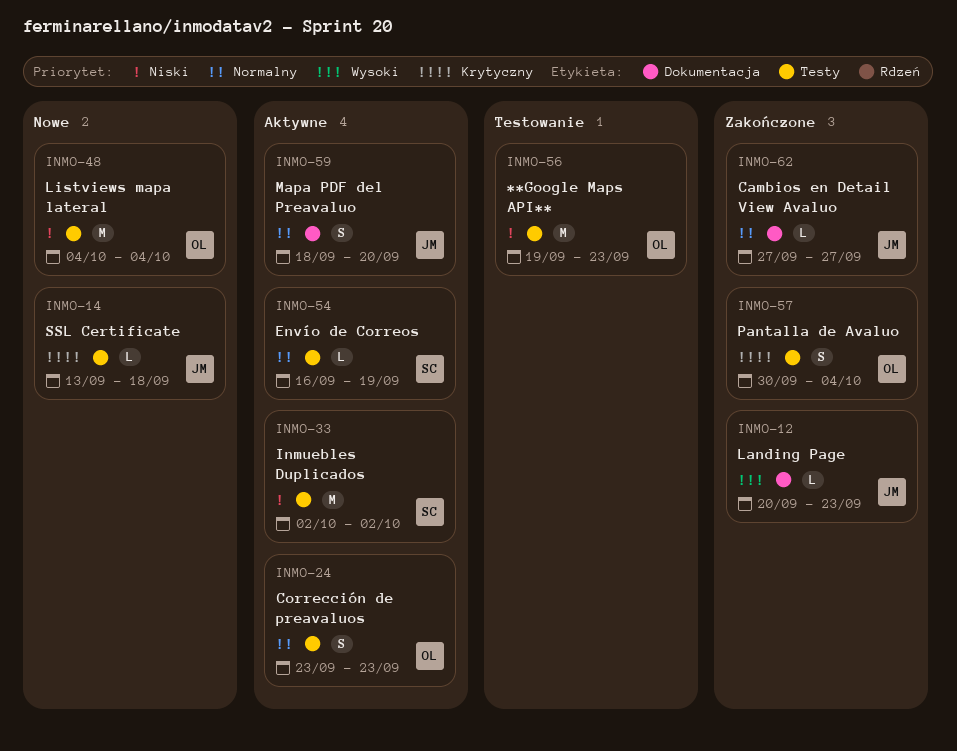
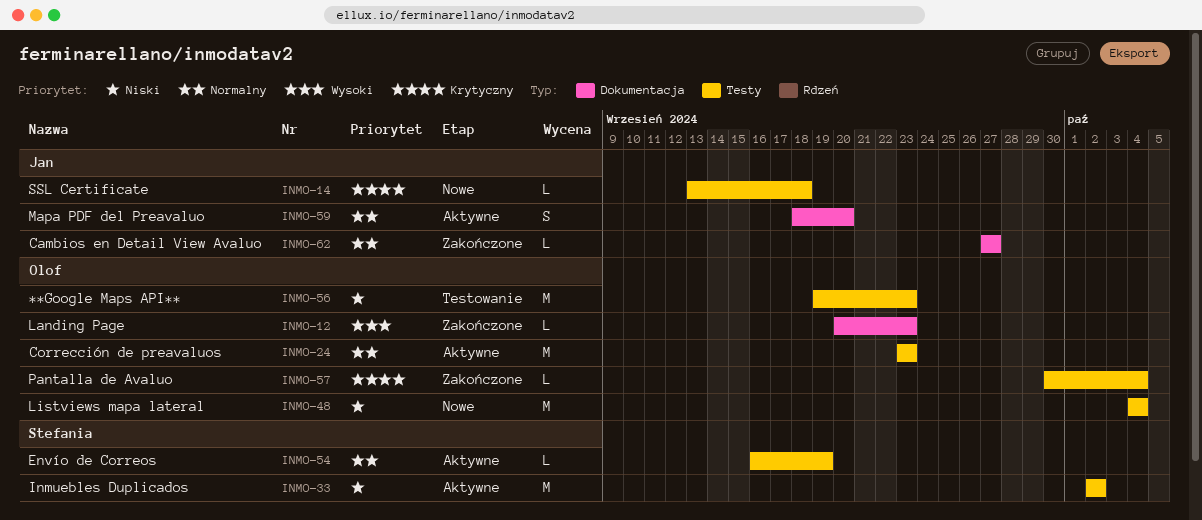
INMO-12, owner: Jan -> Olof
INMO-24, estimate: S -> M
INMO-57, estimate: S -> L

